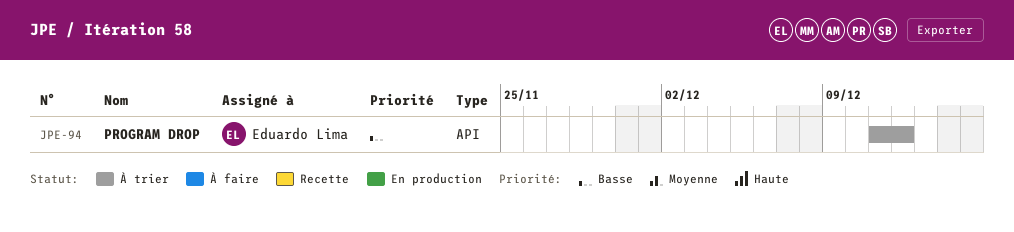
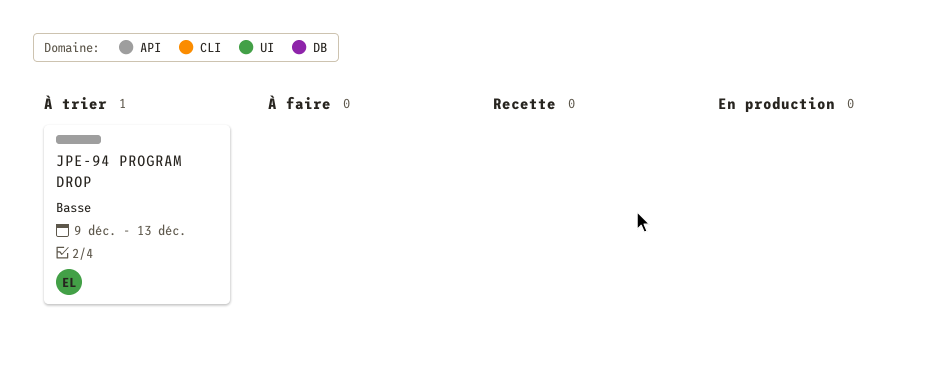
JPE-94, start: Dec 11 -> Dec 9
JPE-94, due: Dec 12 -> Dec 13

